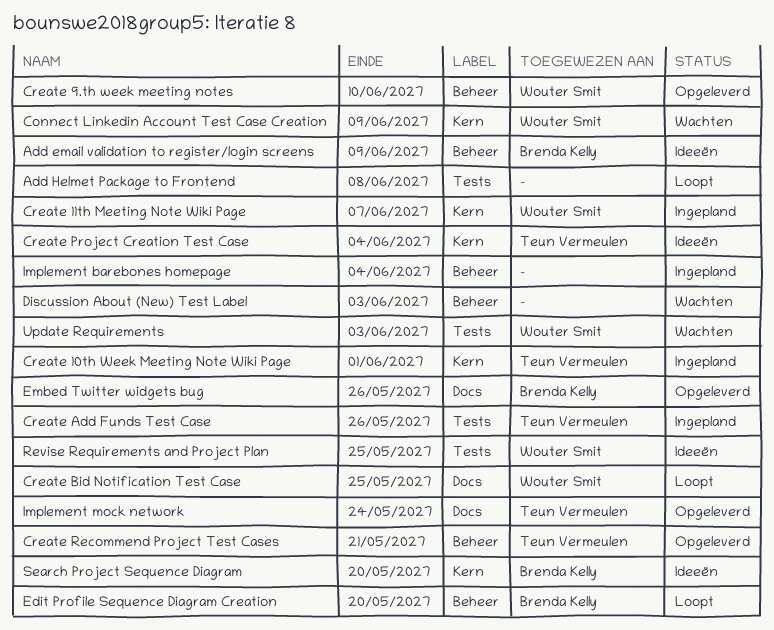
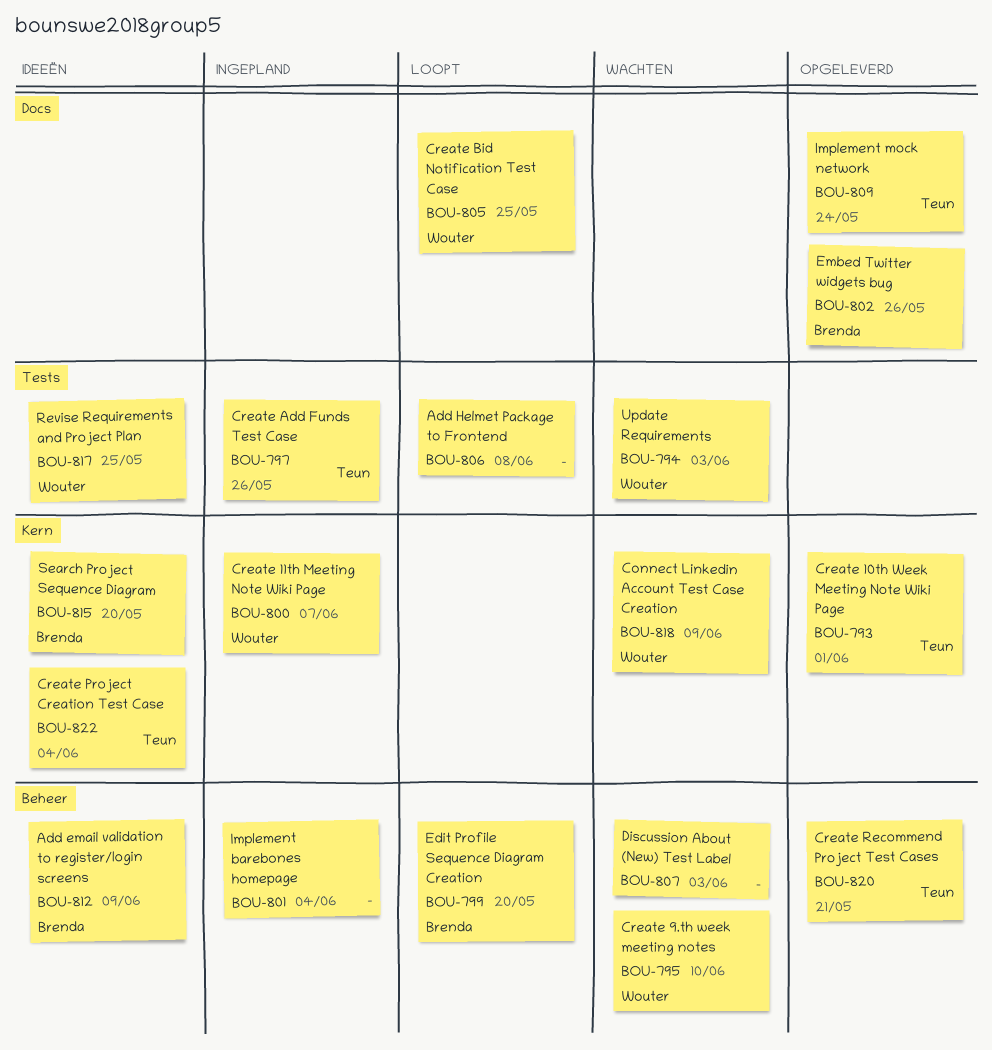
Create 10th Week Meeting Note Wiki Page, status: Ingepland -> Opgeleverd
Create 9.th week meeting notes, status: Opgeleverd -> Wachten

